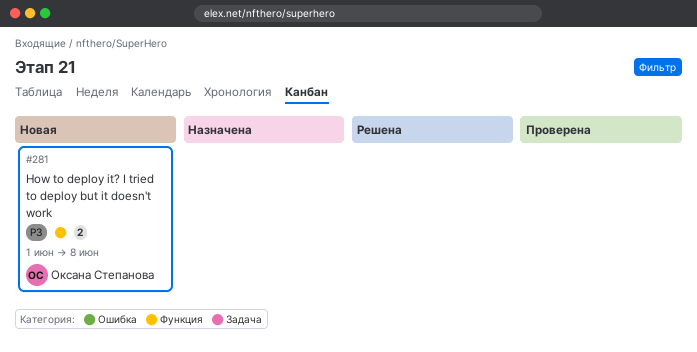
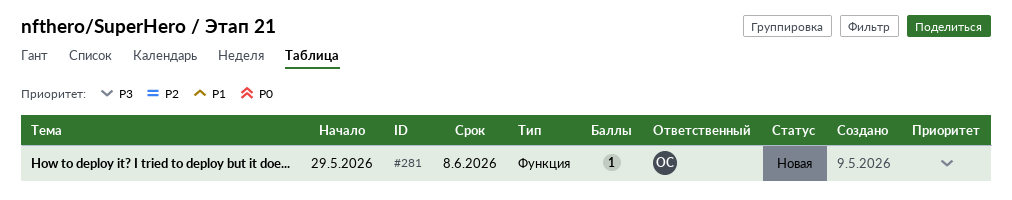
#281, estimate: 2 -> 1
#281, start: Jun 1 -> May 29

